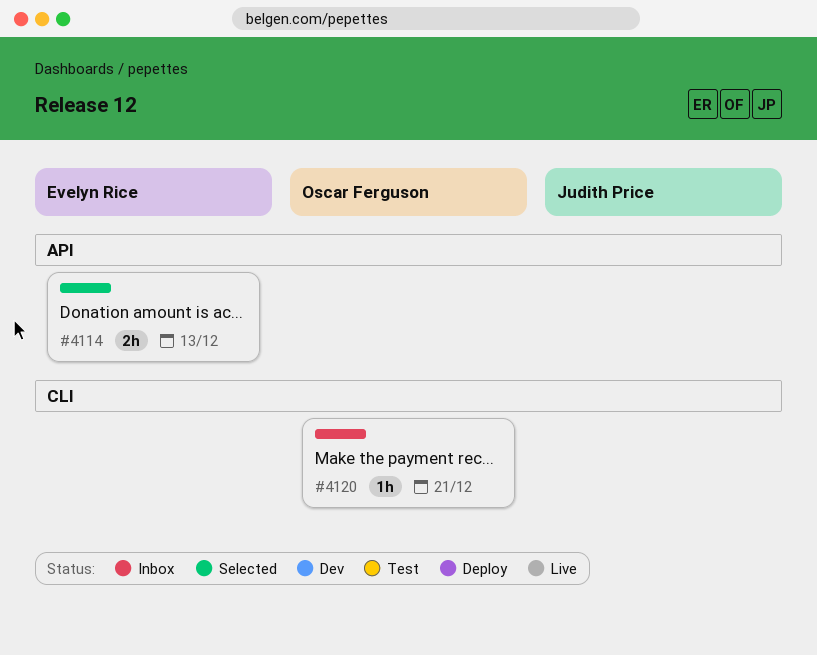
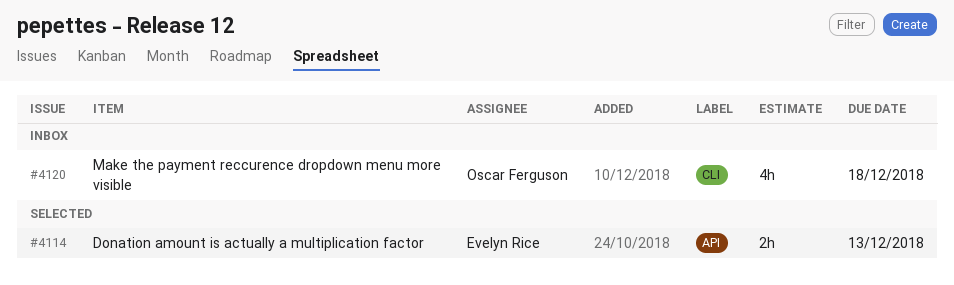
#4120, estimate: 1h -> 4h
#4120, due: Dec 21 -> Dec 18

